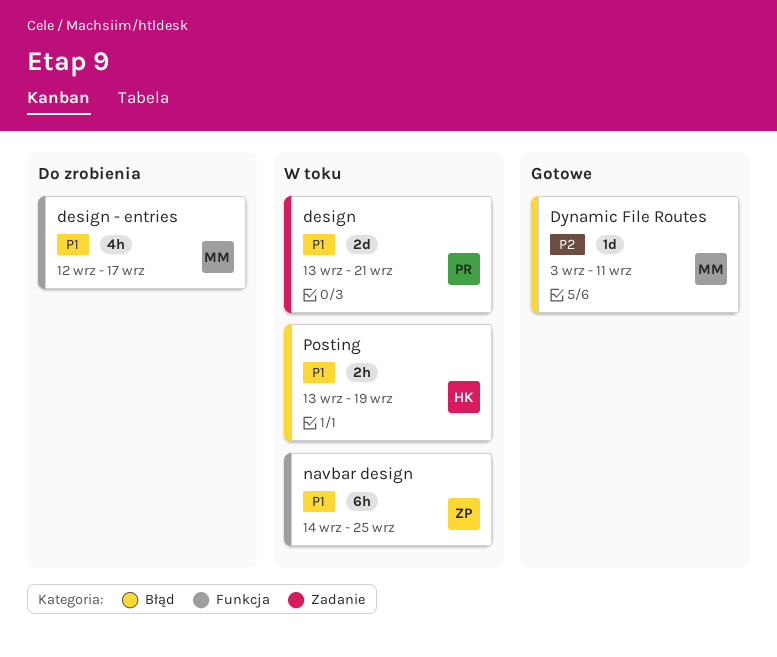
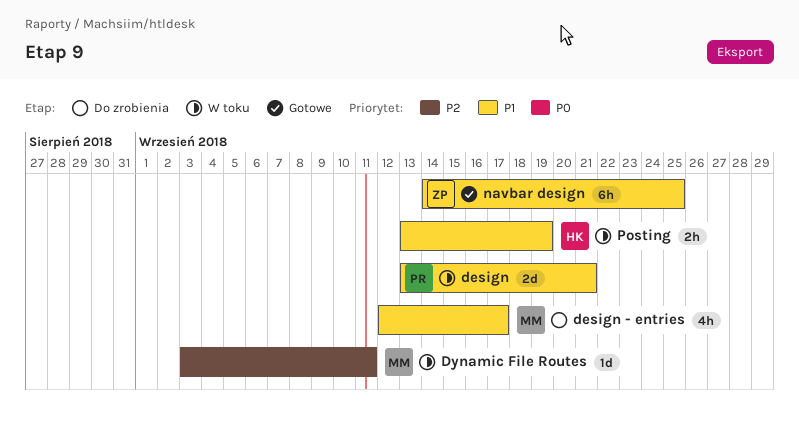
Dynamic File Routes, status: Gotowe -> W toku
navbar design, status: W toku -> Gotowe

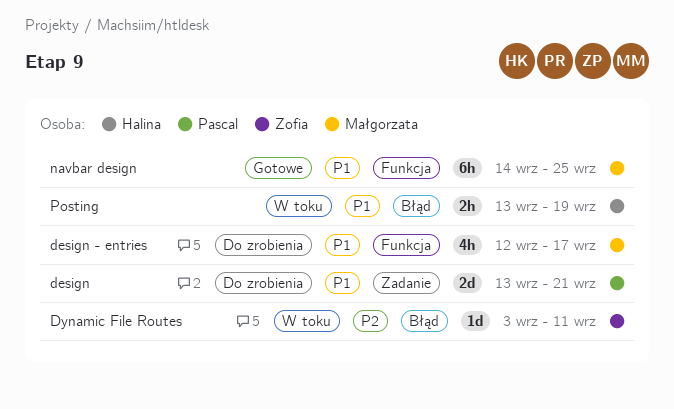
design, status: W toku -> Do zrobienia
Dynamic File Routes, owner: Małgorzata -> Zofia
navbar design, owner: Zofia -> Małgorzata

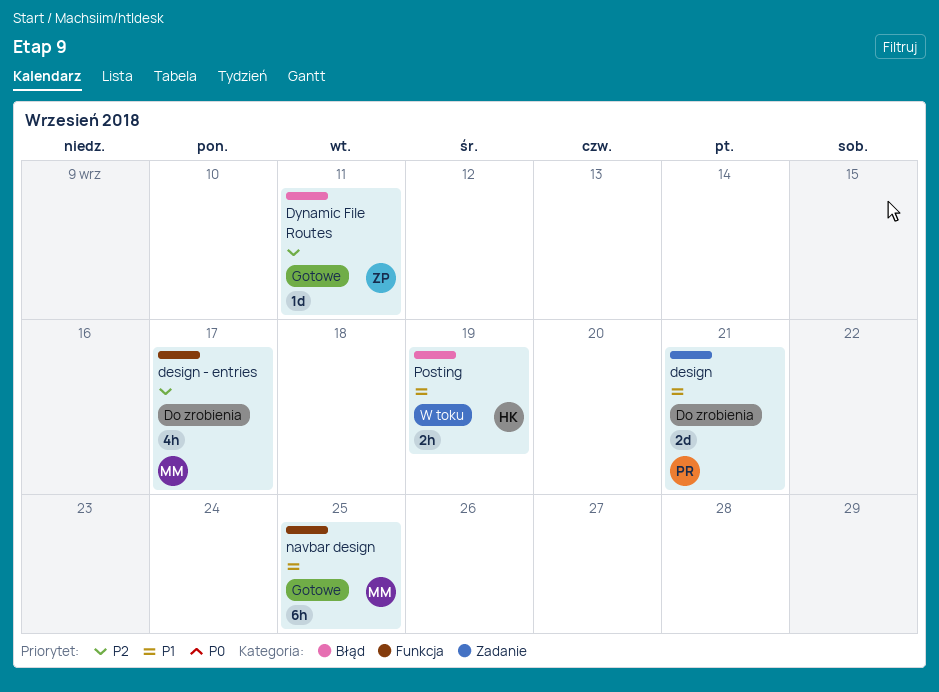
design - entries, priority: P1 -> P2
Dynamic File Routes, status: W toku -> Gotowe

